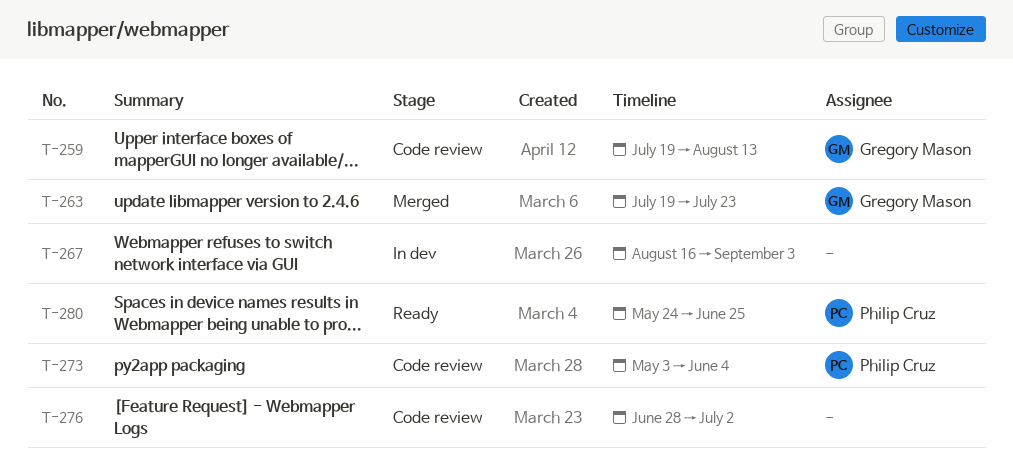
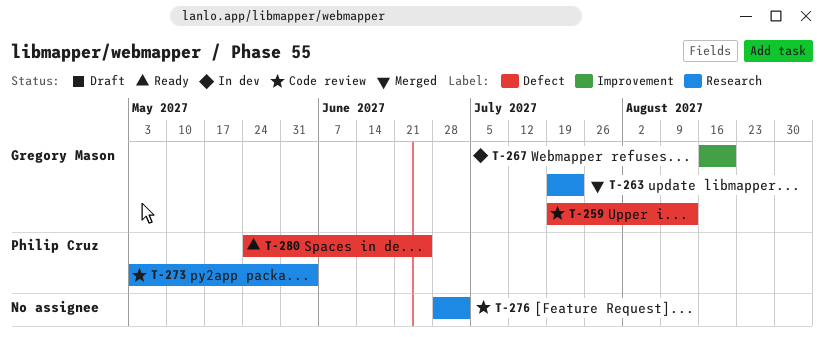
T-267, owner: none -> Gregory Mason
T-267, due: Sep 3 -> Aug 20

